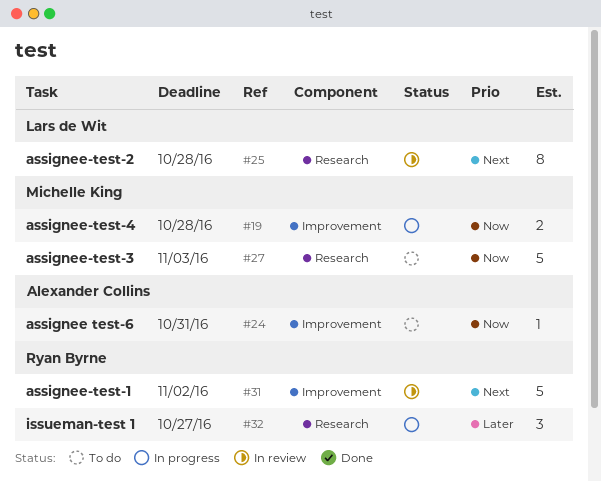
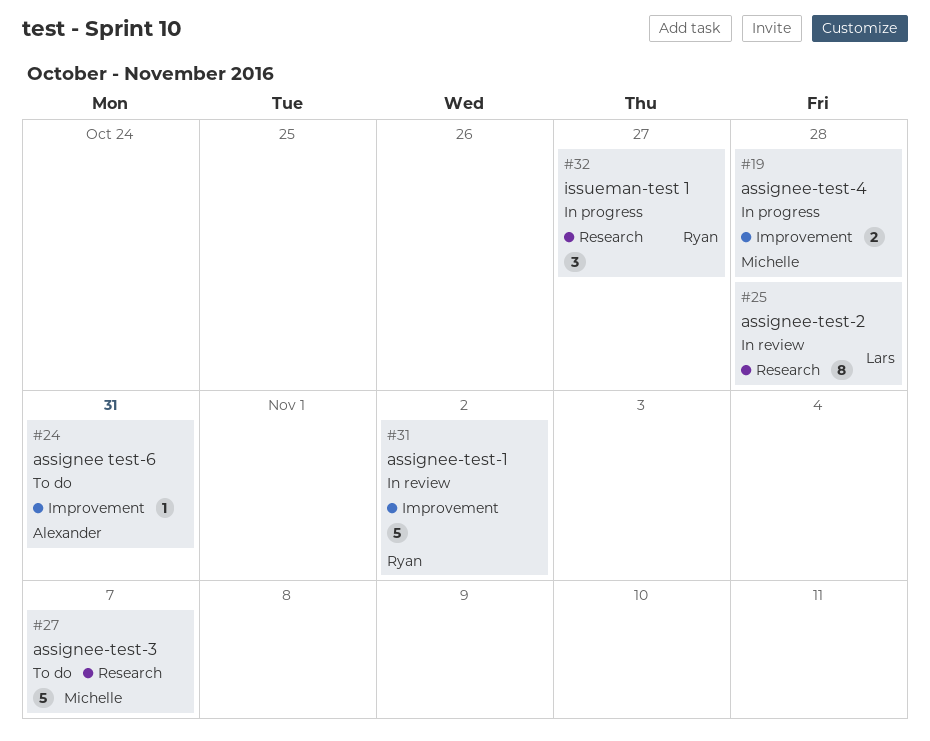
#27, due: Nov 3 -> Nov 7

